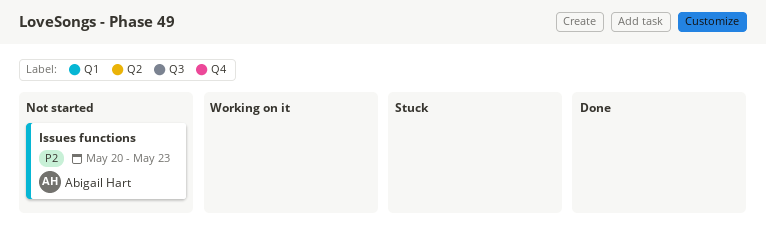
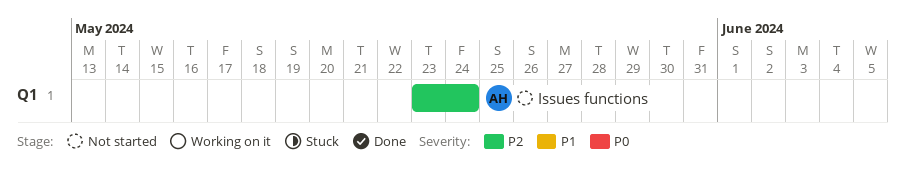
Issues functions, start: May 20 -> May 23
Issues functions, due: May 23 -> May 24

